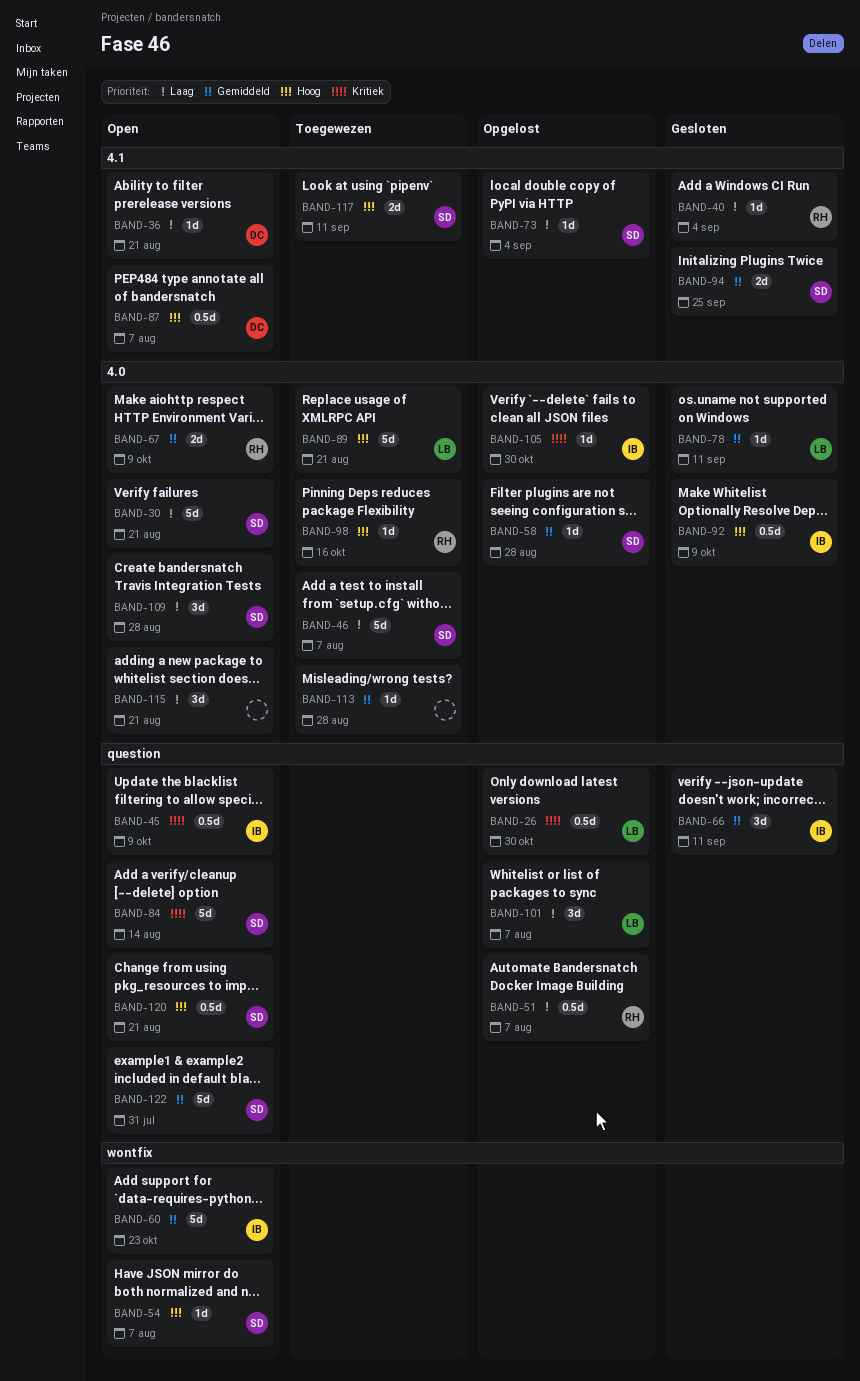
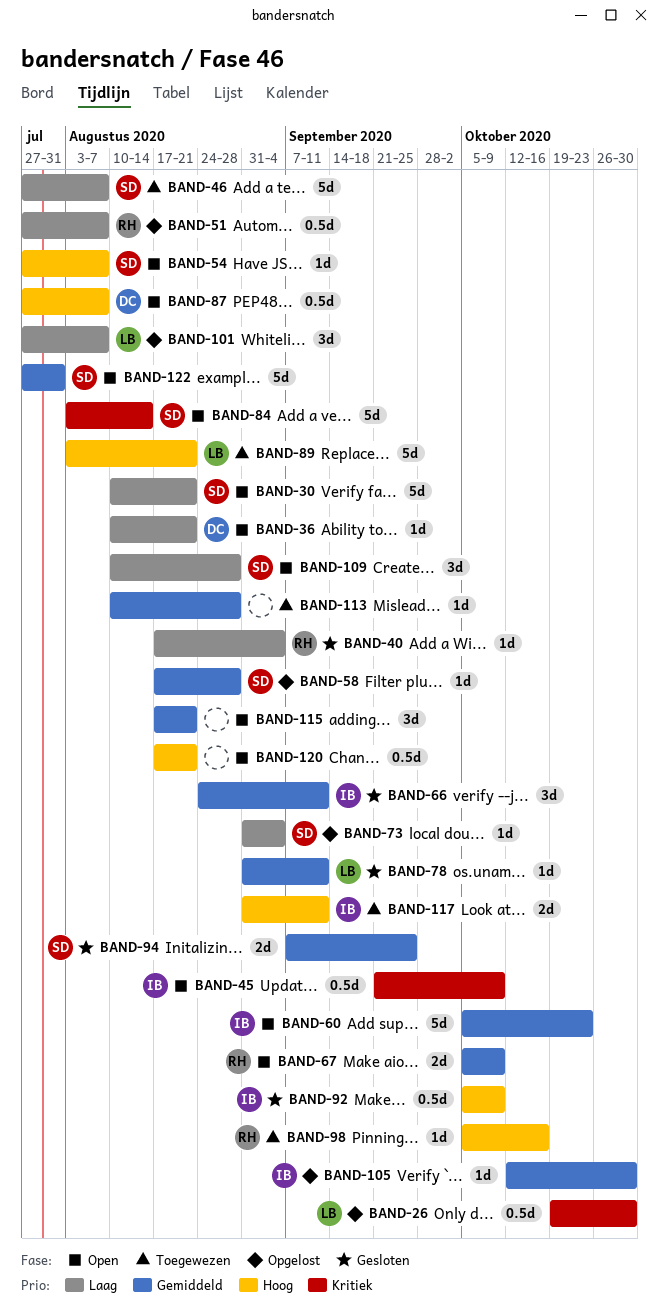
BAND-105, priority: Kritiek -> Gemiddeld
BAND-115, priority: Laag -> Gemiddeld
BAND-117, owner: SD -> IB
BAND-120, owner: SD -> none

